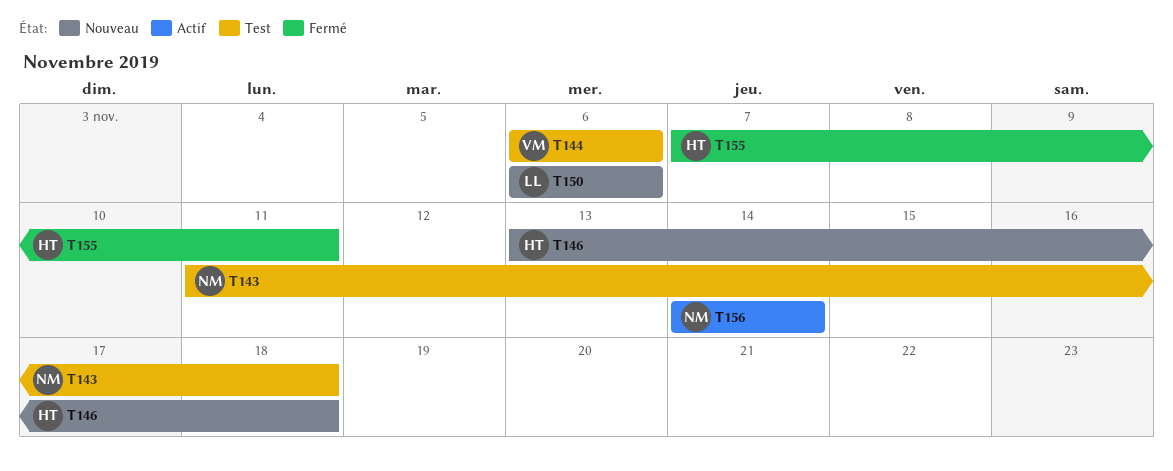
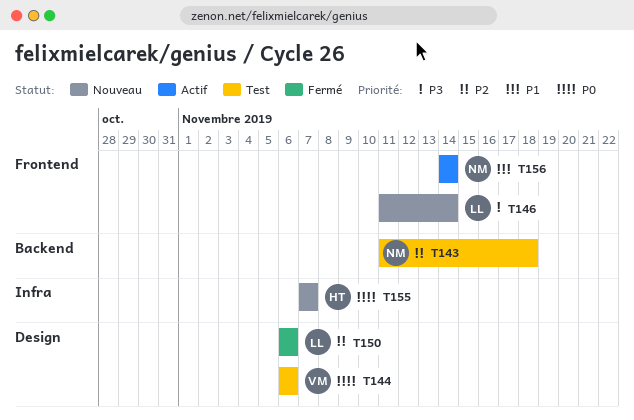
T146, owner: HT -> LL
T146, start: Nov 13 -> Nov 11
T146, due: Nov 18 -> Nov 14
T150, status: Nouveau -> Fermé
T155, status: Fermé -> Nouveau
T155, due: Nov 11 -> Nov 7

